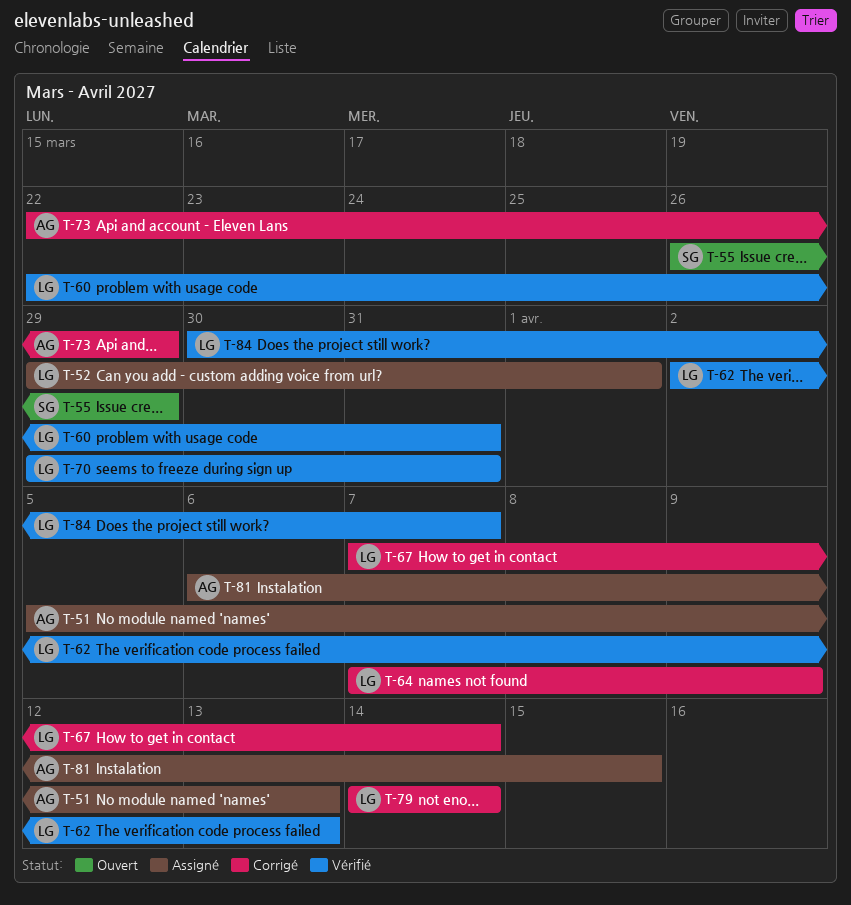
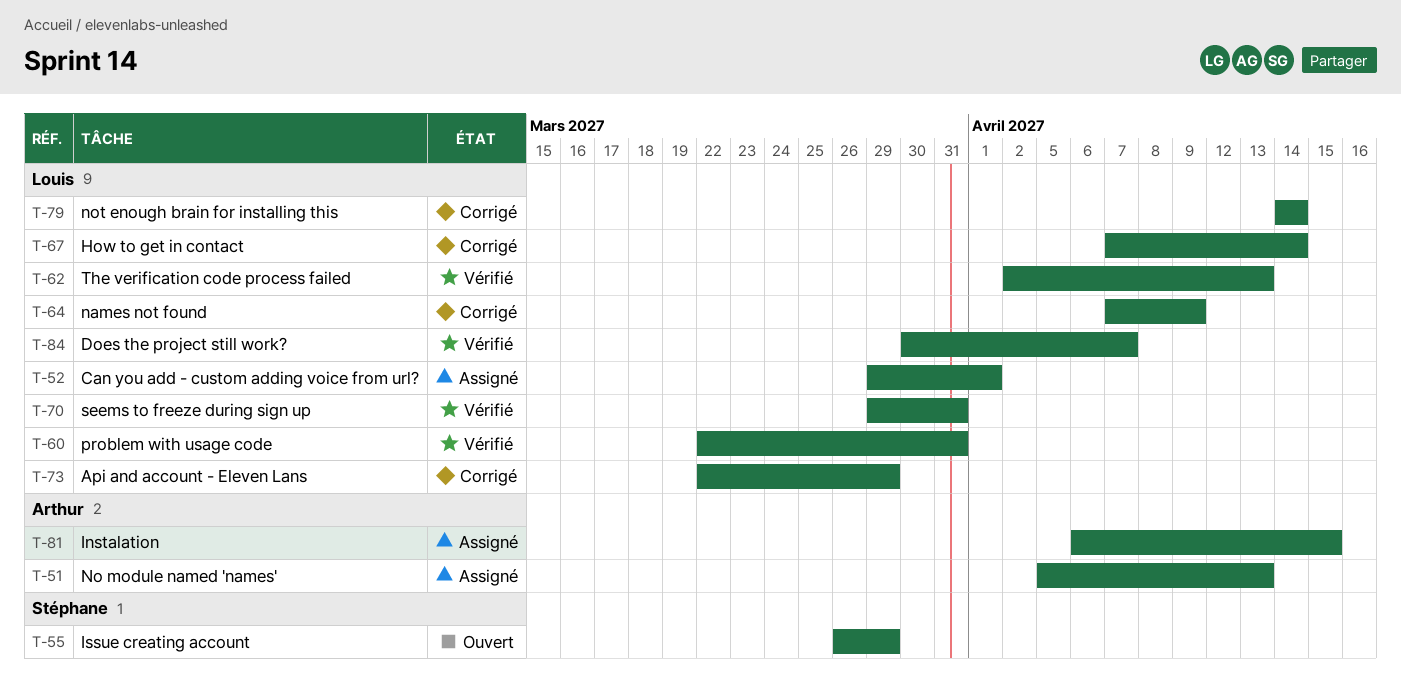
T-73, owner: Arthur -> Louis

